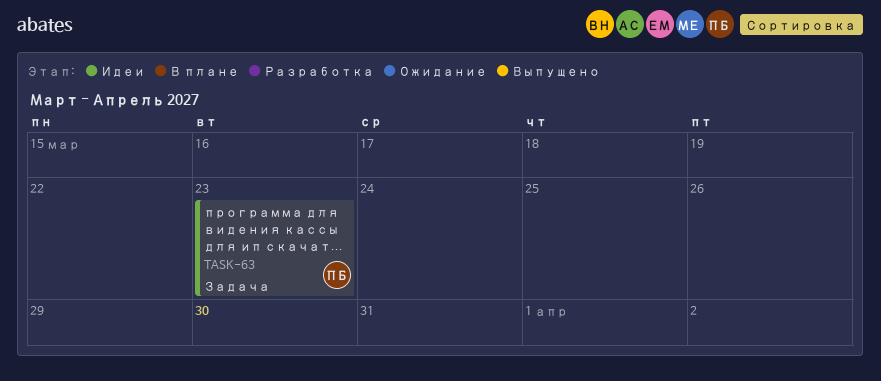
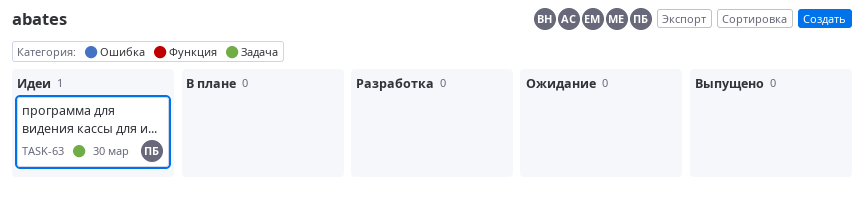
TASK-63, due: Mar 23 -> Mar 30

